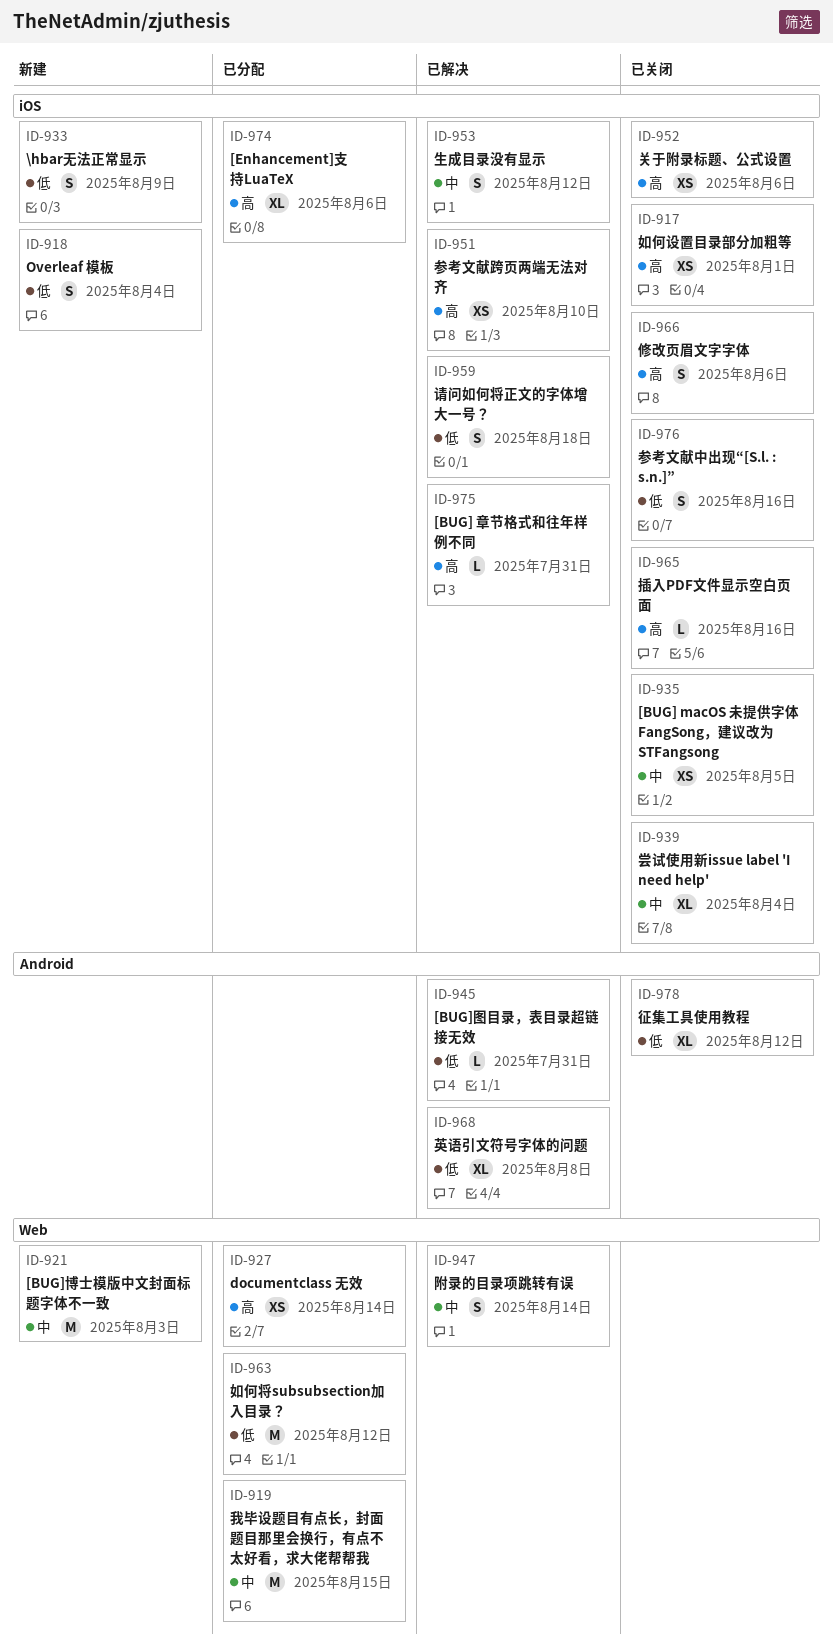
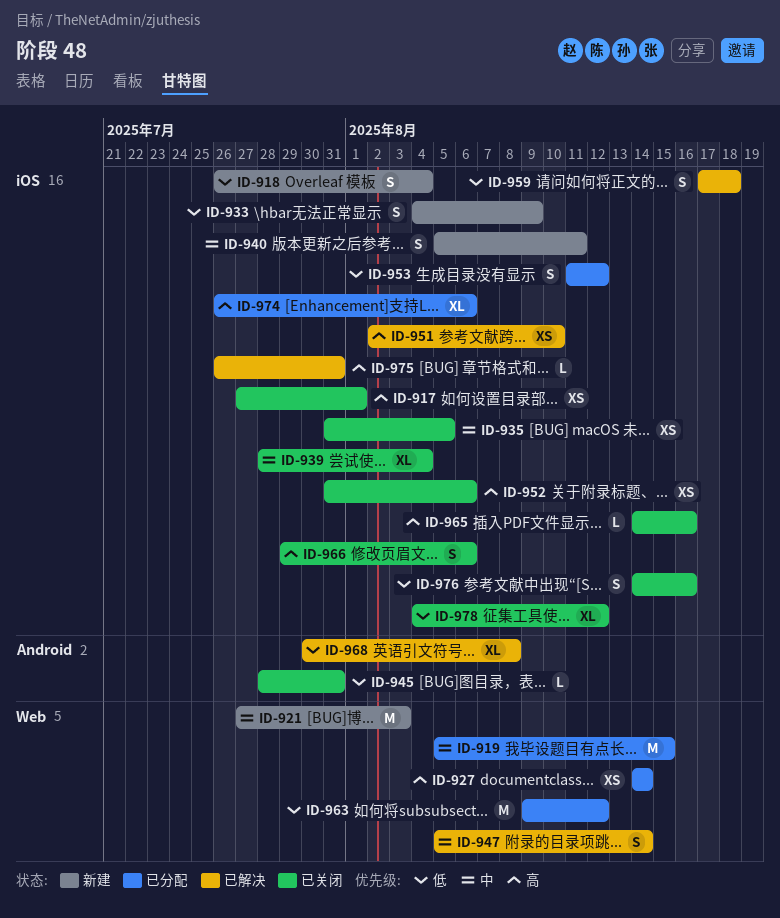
ID-940: none -> present
ID-945, status: 已解决 -> 已关闭
ID-953, status: 已解决 -> 已分配
ID-953, priority: 中 -> 低
ID-978, label: Android -> iOS

